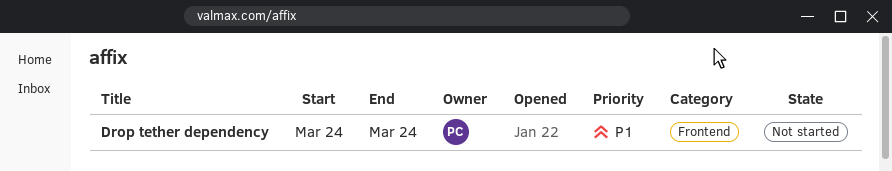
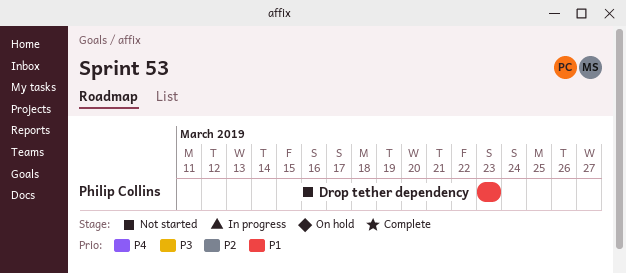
Drop tether dependency, start: Mar 24 -> Mar 23
Drop tether dependency, due: Mar 24 -> Mar 23

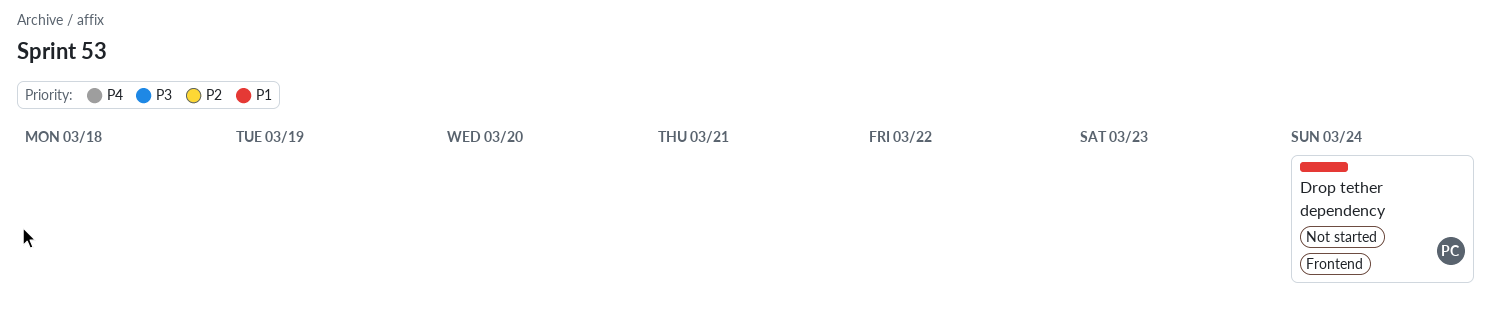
Drop tether dependency, due: Mar 23 -> Mar 24

